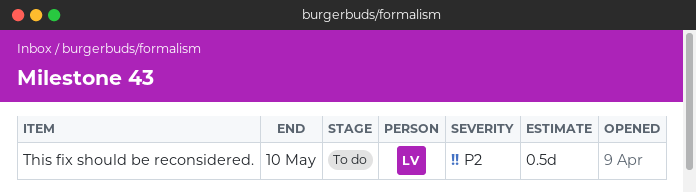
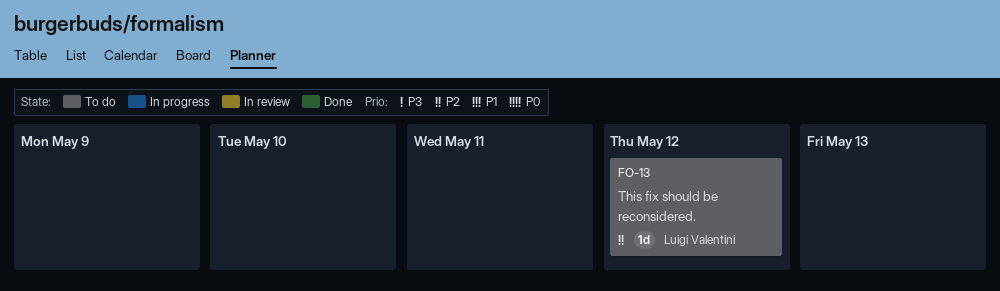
This fix should be reconsidered., estimate: 0.5d -> 1d
This fix should be reconsidered., due: May 10 -> May 12

